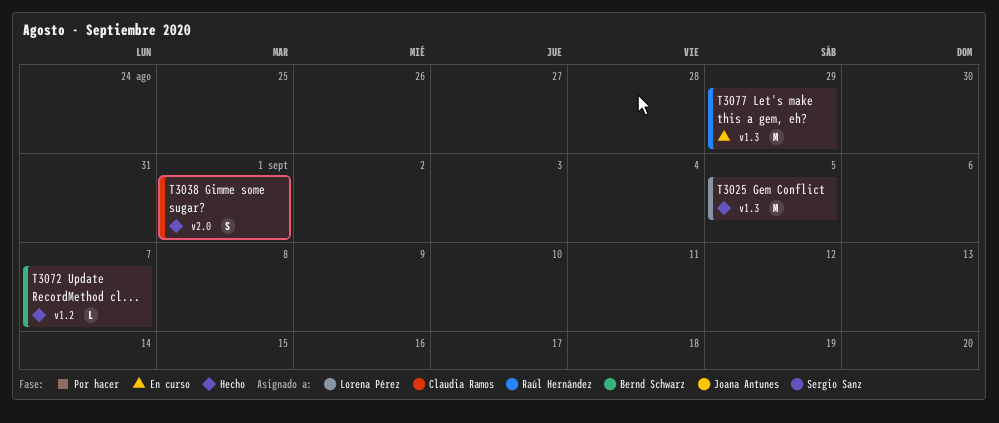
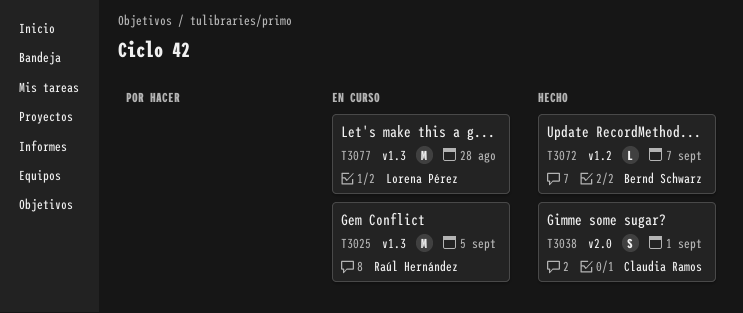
T3025, status: Hecho -> En curso
T3025, owner: Lorena Pérez -> Raúl Hernández
T3077, owner: Raúl Hernández -> Lorena Pérez
T3077, due: Aug 29 -> Aug 28

